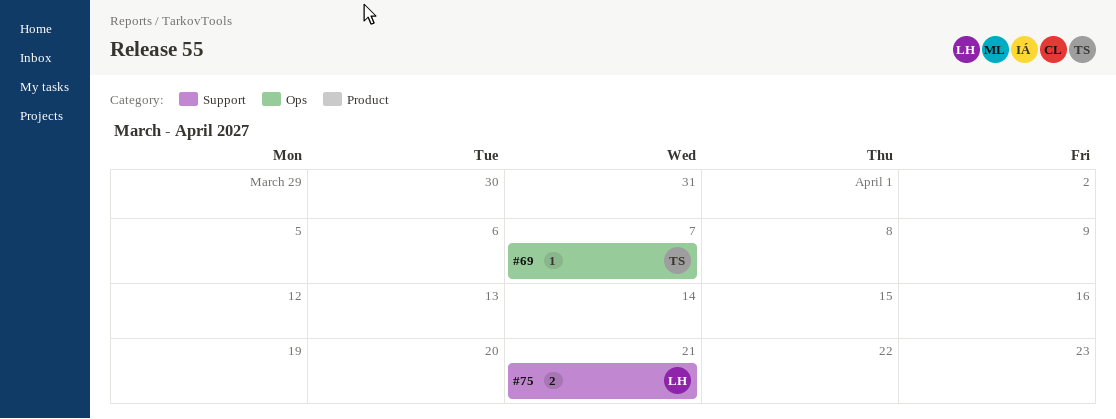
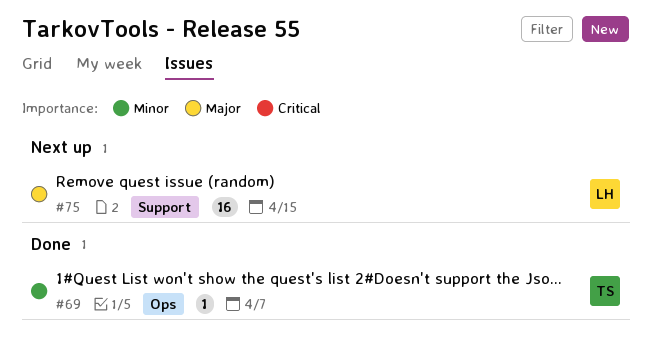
#75, estimate: 2 -> 16
#75, due: Apr 21 -> Apr 15

